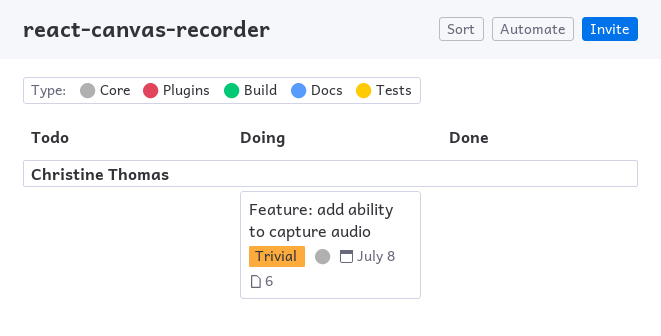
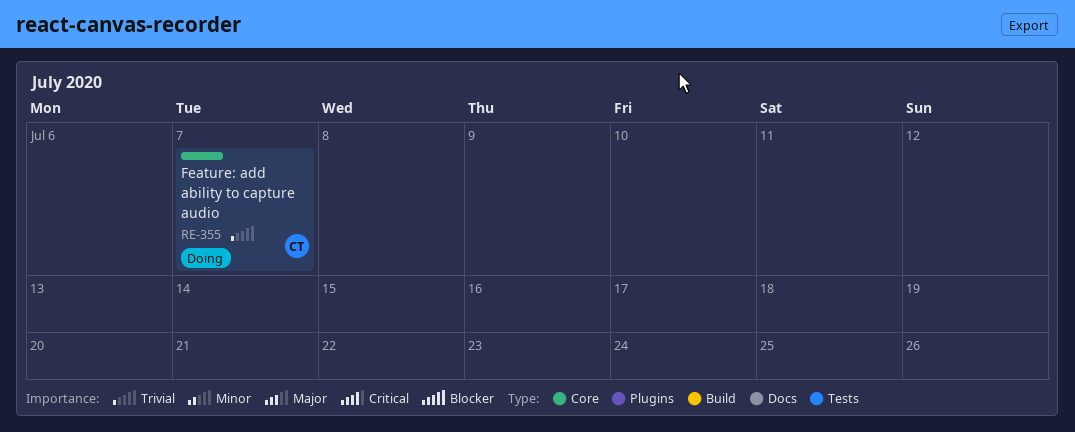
Feature: add ability to capture audio, due: Jul 8 -> Jul 7

